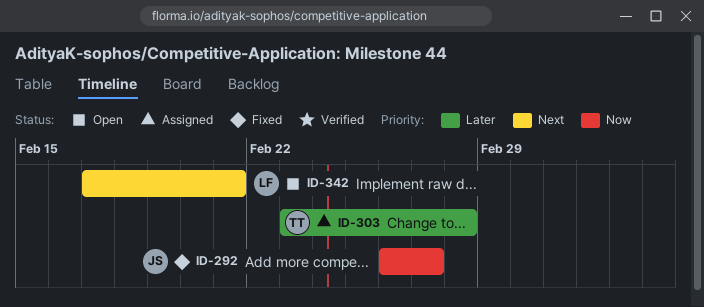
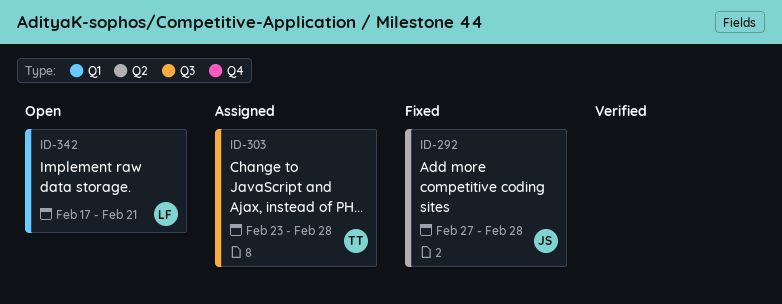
ID-292, start: Feb 26 -> Feb 27
ID-292, due: Feb 27 -> Feb 28

